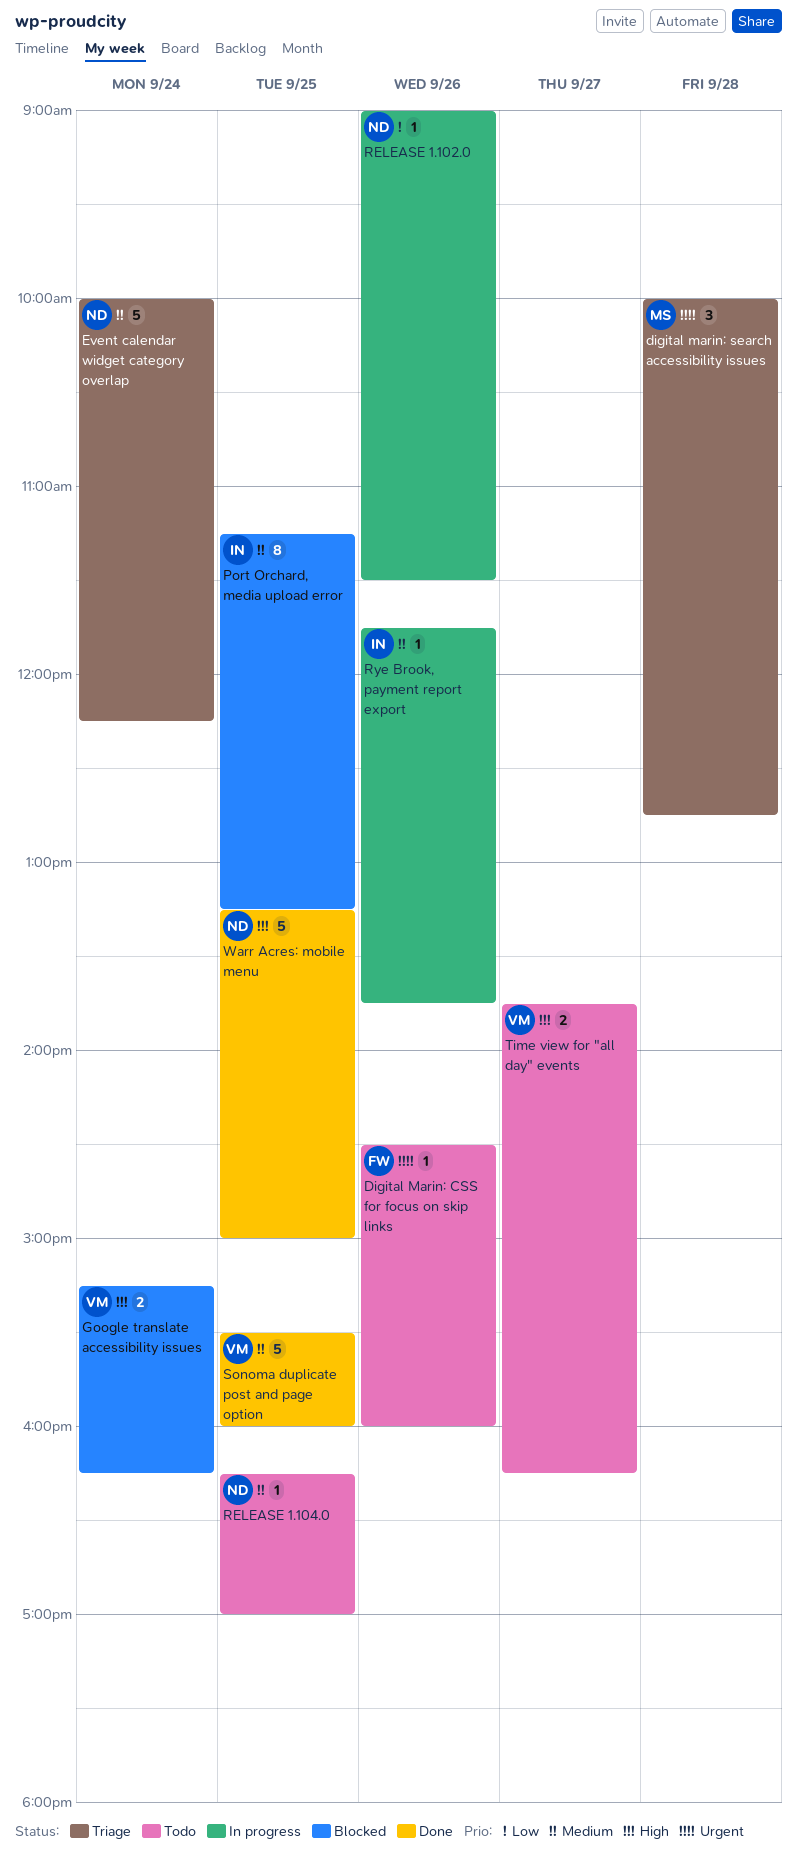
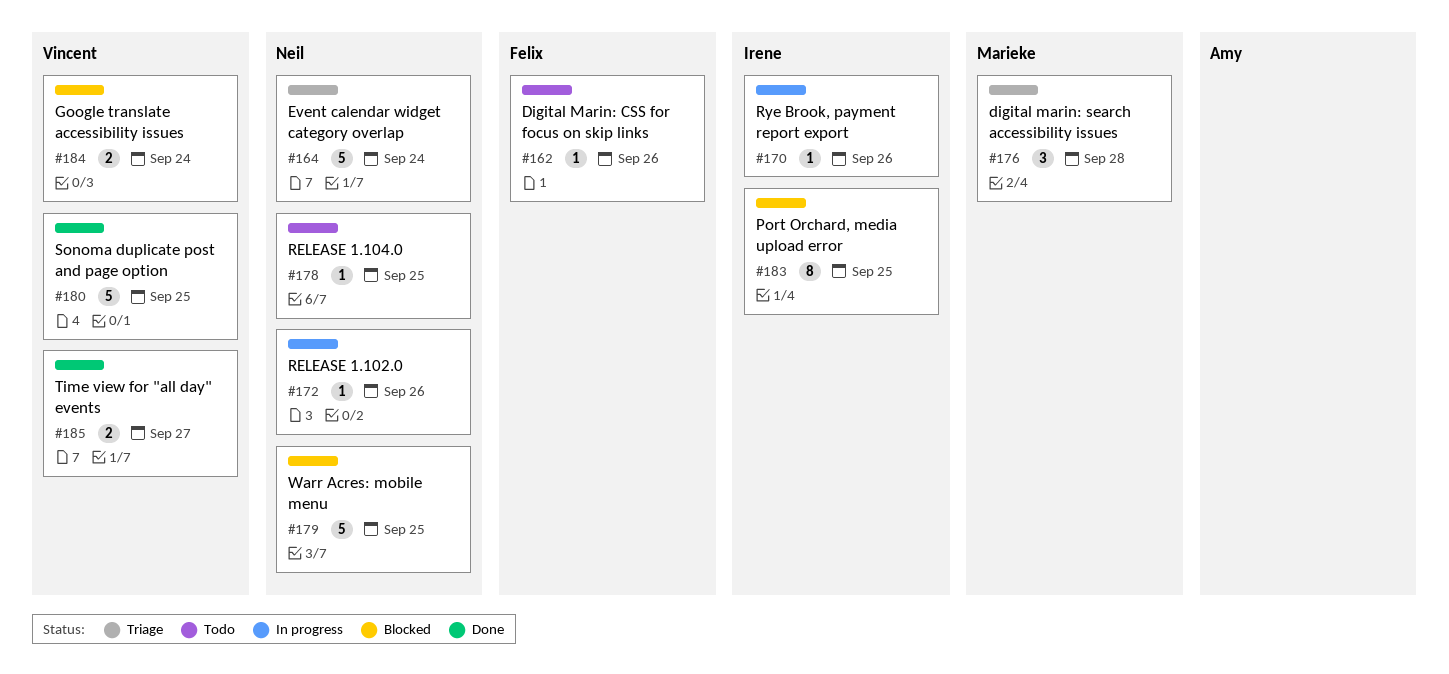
Time view for "all day" events, status: Todo -> Done
Warr Acres: mobile menu, status: Done -> Blocked

